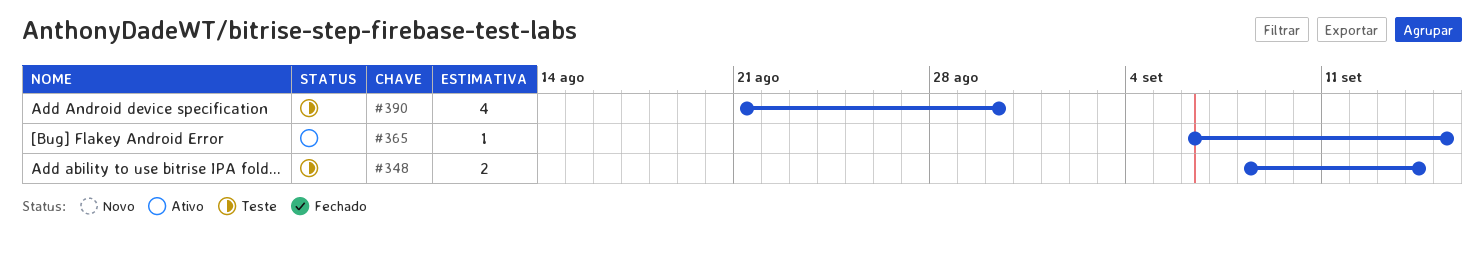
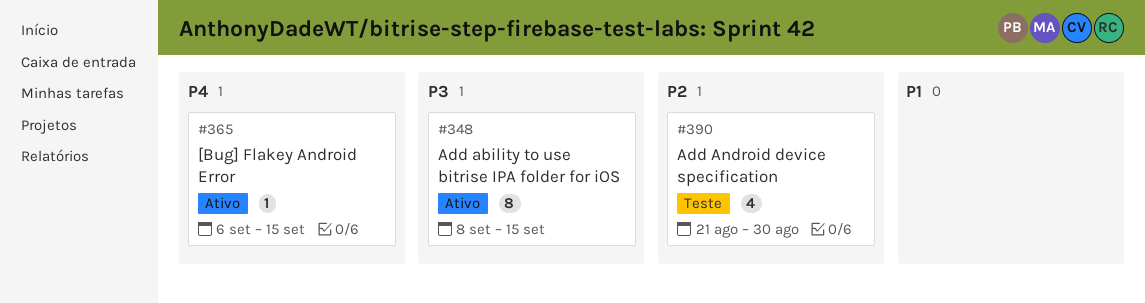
#348, status: Teste -> Ativo
#348, estimate: 2 -> 8
#348, due: Sep 14 -> Sep 15

